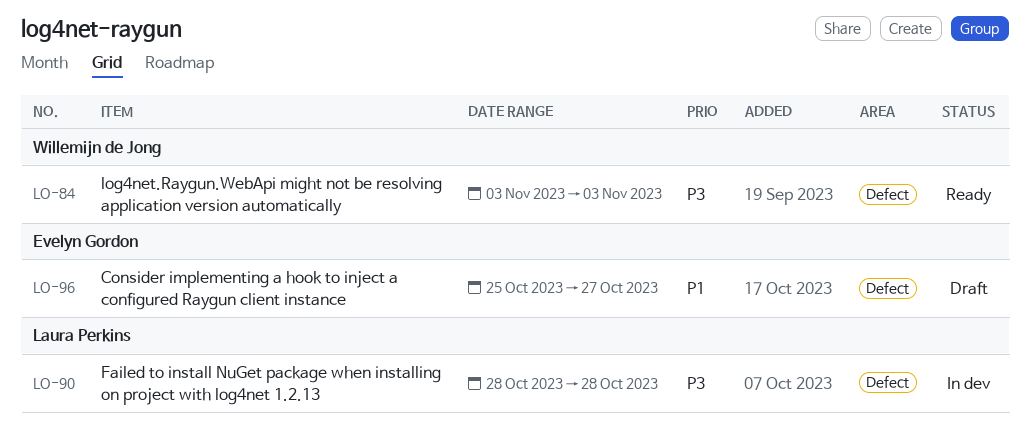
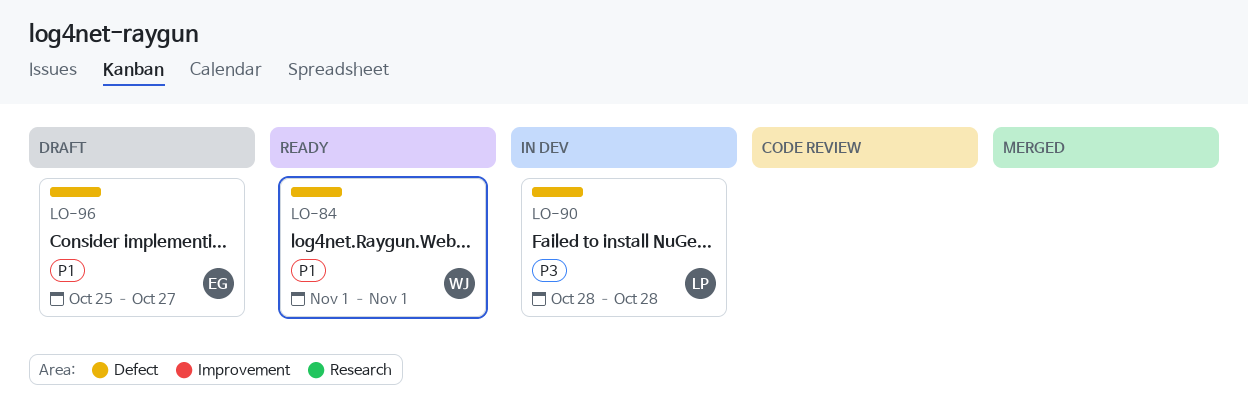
LO-84, priority: P3 -> P1
LO-84, start: Nov 3 -> Nov 1
LO-84, due: Nov 3 -> Nov 1

